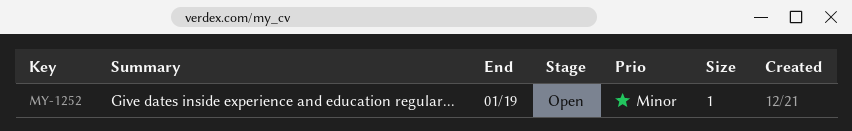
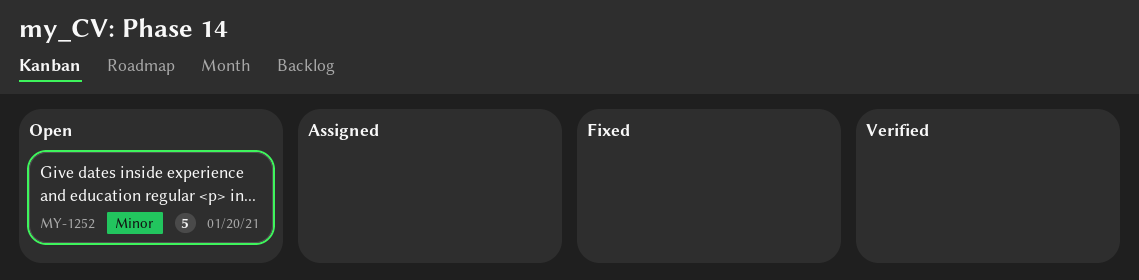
MY-1252, estimate: 1 -> 5
MY-1252, due: Jan 19 -> Jan 20

